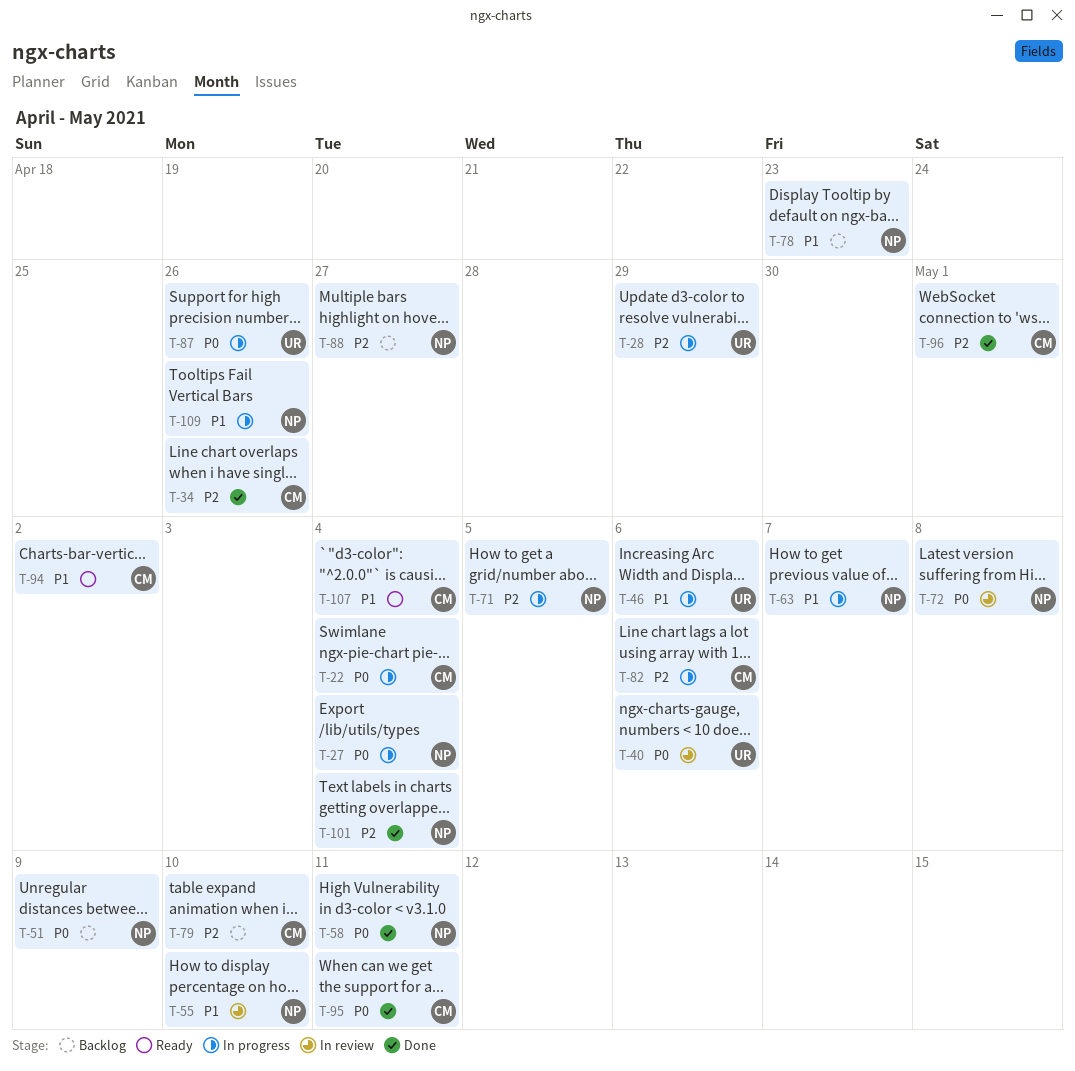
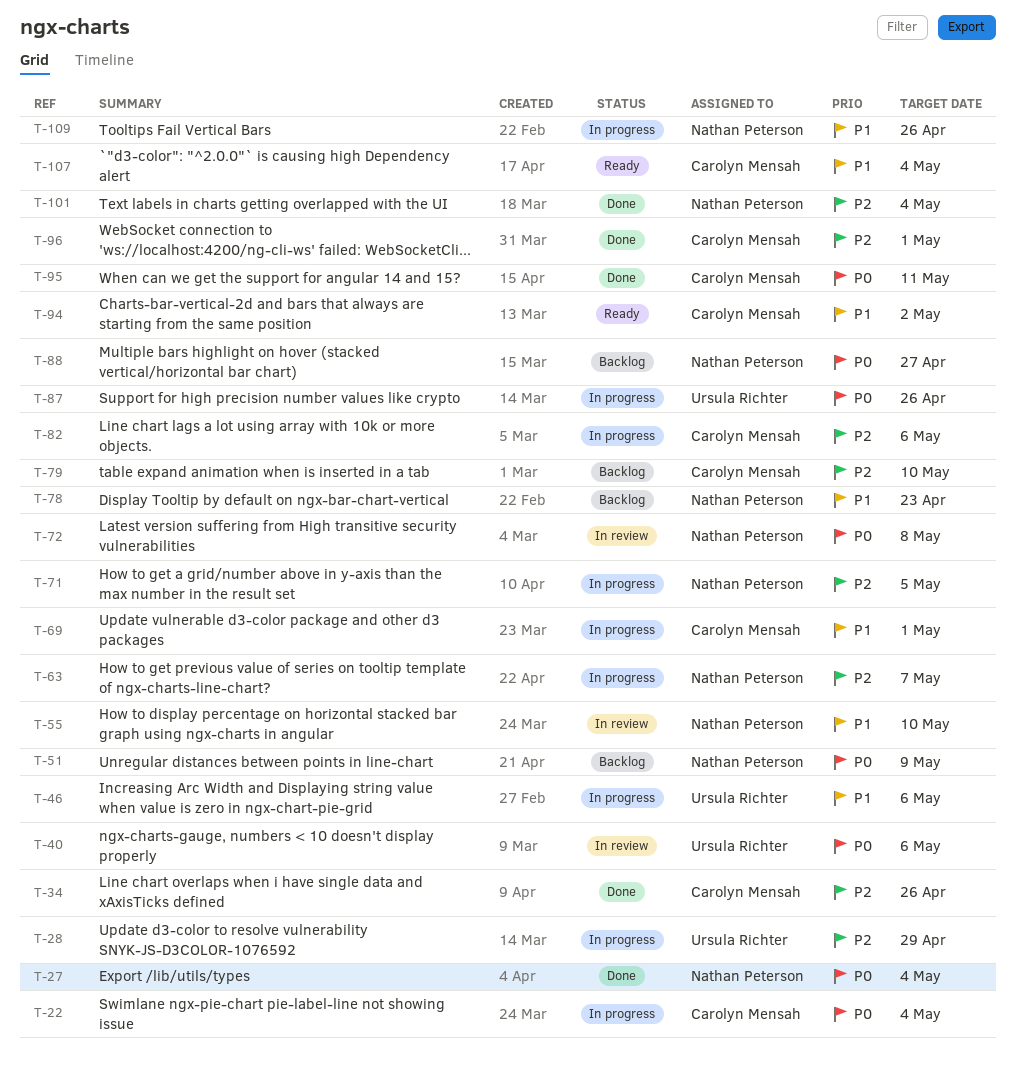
T-27, status: In progress -> Done
T-58: present -> none
T-63, priority: P1 -> P2
T-69: none -> present
T-88, priority: P2 -> P0

